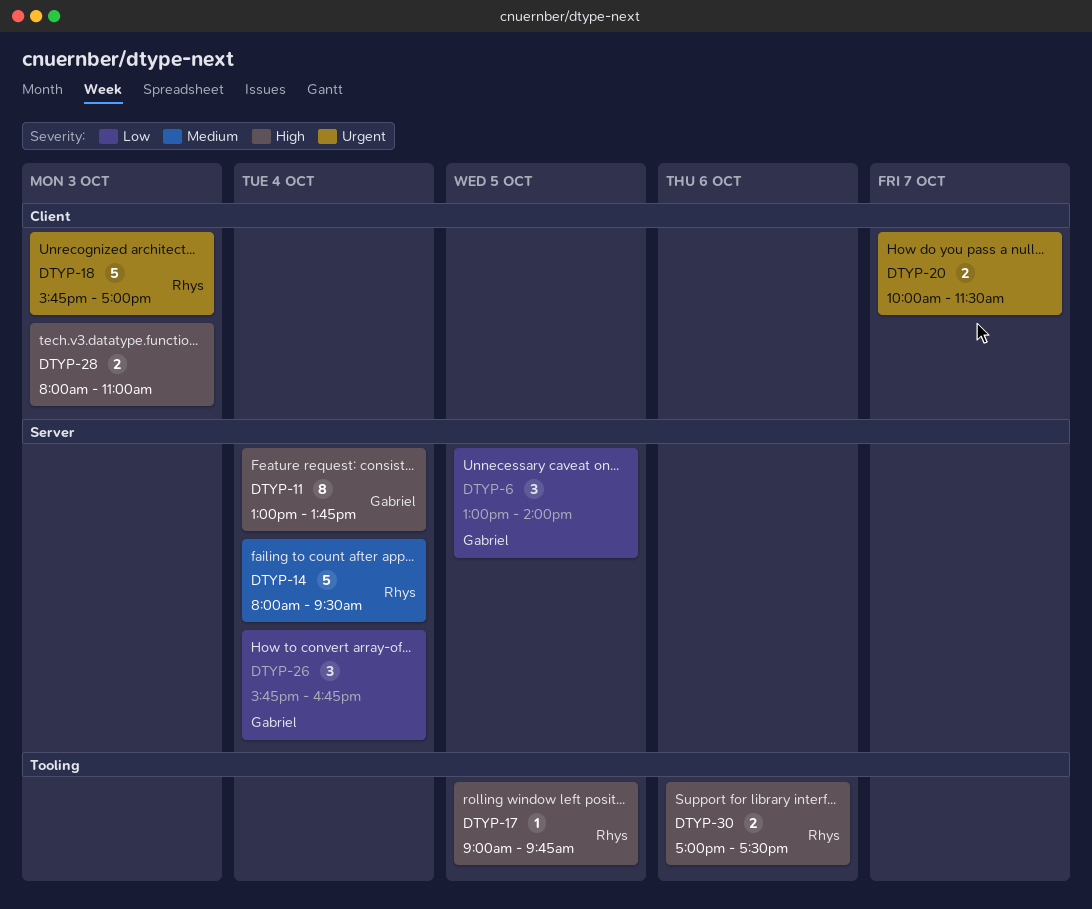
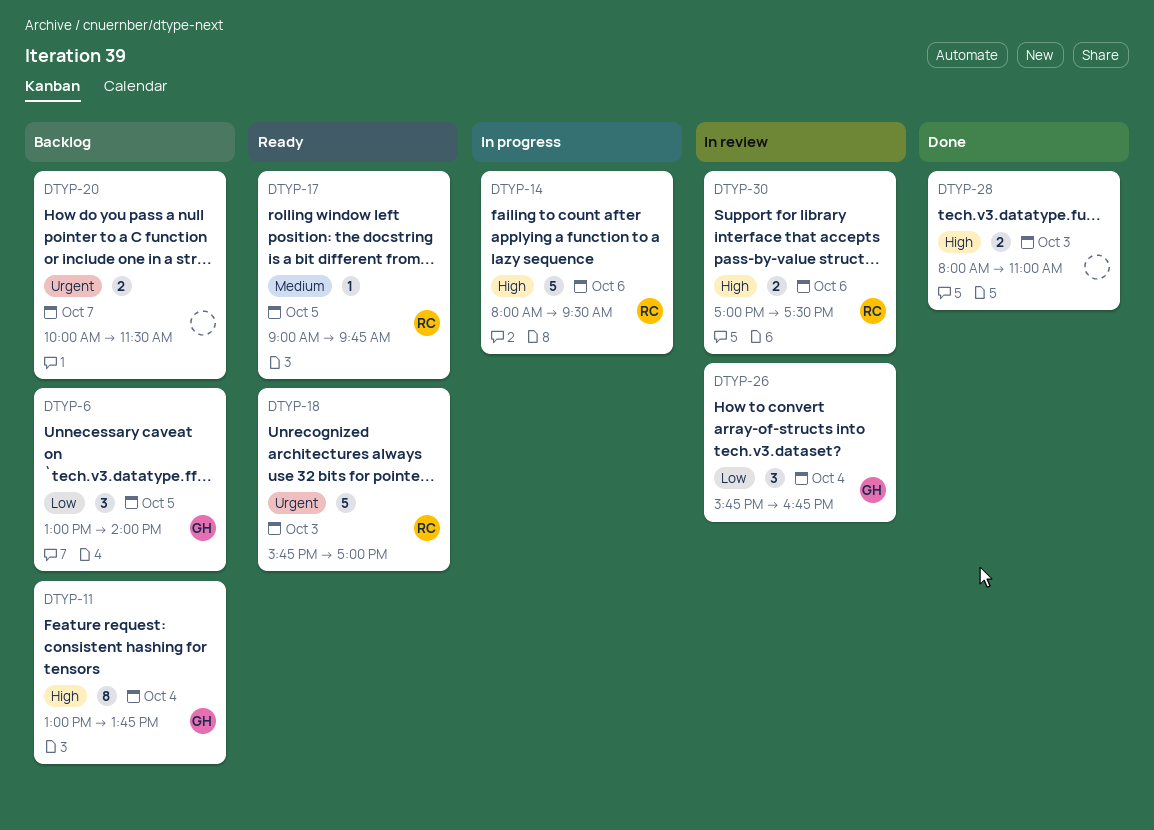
DTYP-14, priority: Medium -> High
DTYP-14, day: Oct 4 -> Oct 6
DTYP-17, priority: High -> Medium

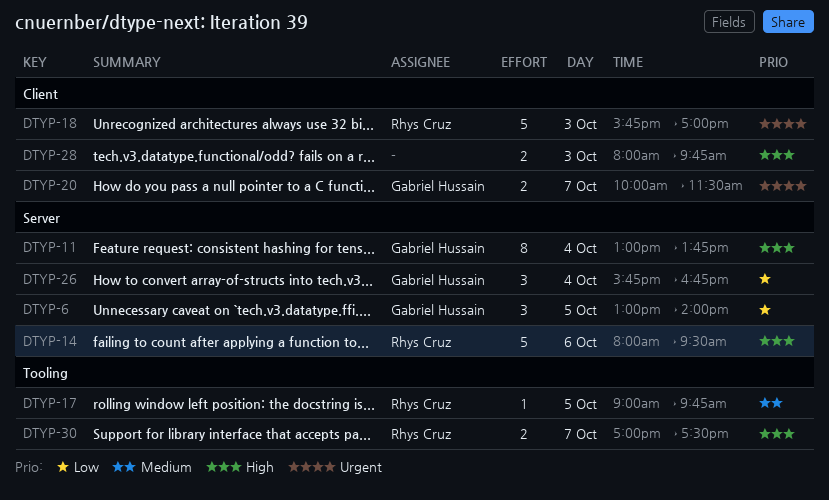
DTYP-20, owner: none -> Gabriel Hussain
DTYP-28, ends: 11:00 -> 09:45
DTYP-30, day: Oct 6 -> Oct 7

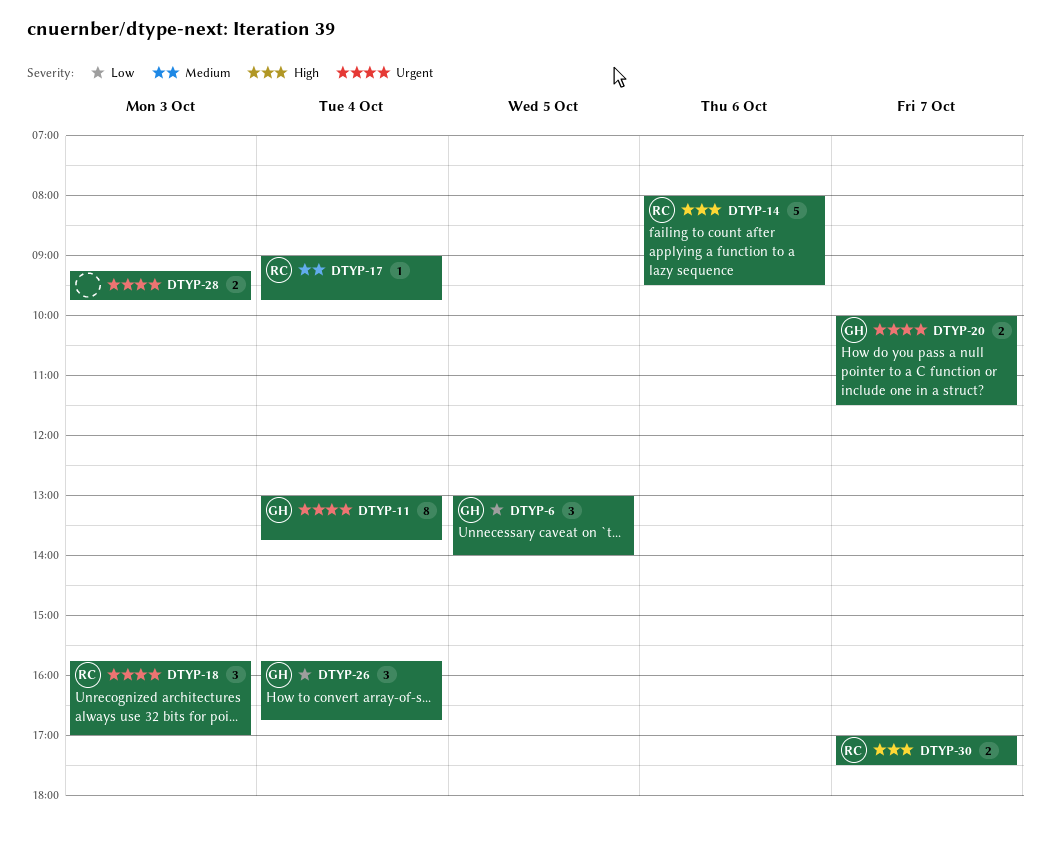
DTYP-11, priority: High -> Urgent
DTYP-17, day: Oct 5 -> Oct 4
DTYP-18, estimate: 5 -> 3
DTYP-28, priority: High -> Urgent
DTYP-28, begins: 08:00 -> 09:15

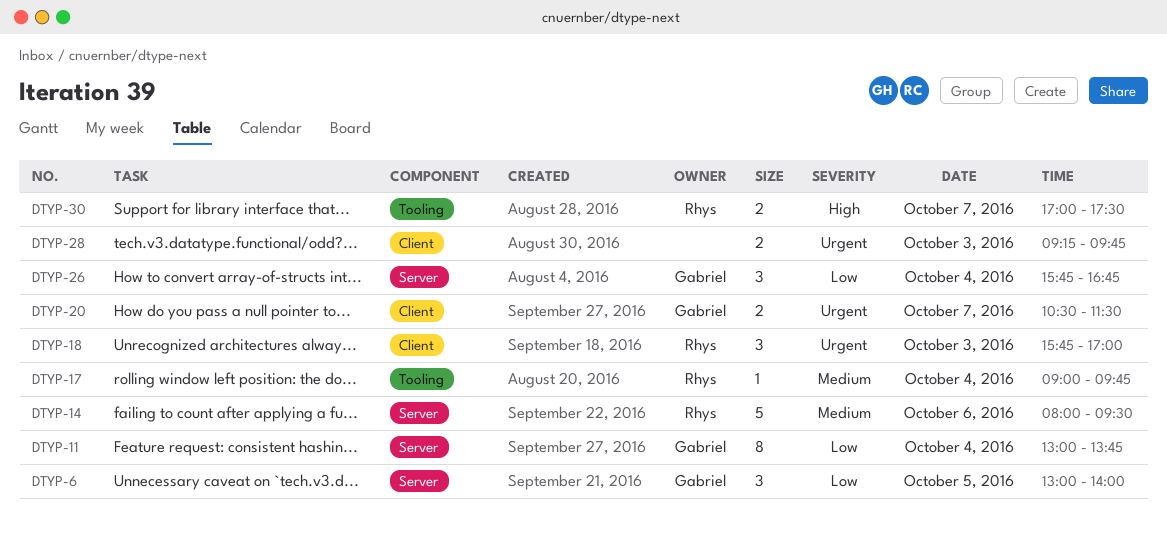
DTYP-11, priority: Urgent -> Low
DTYP-14, priority: High -> Medium
DTYP-20, begins: 10:00 -> 10:30

